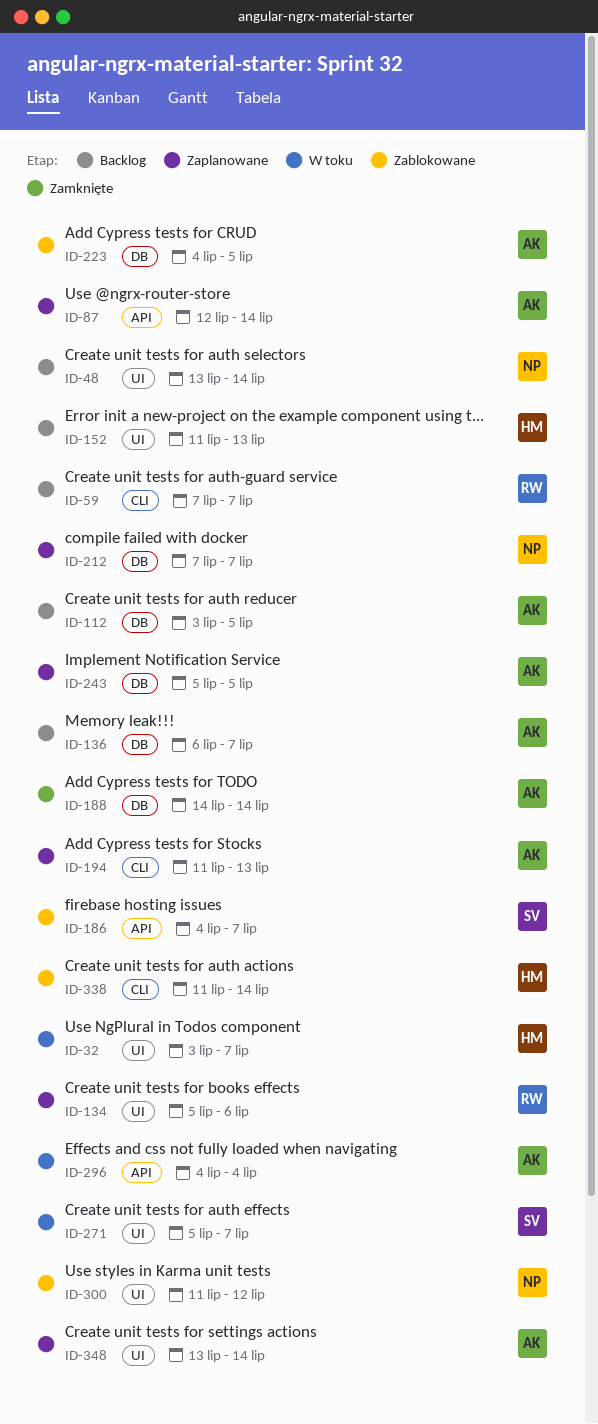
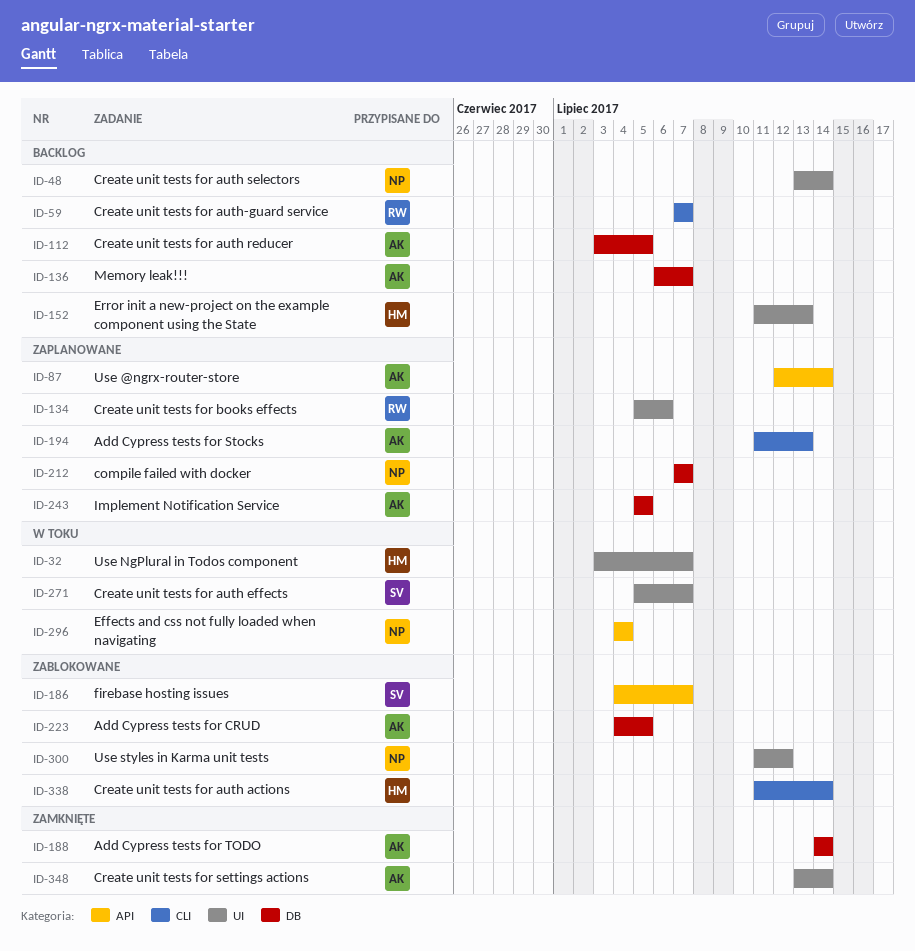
ID-296, owner: AK -> NP
ID-348, status: Zaplanowane -> Zamknięte

